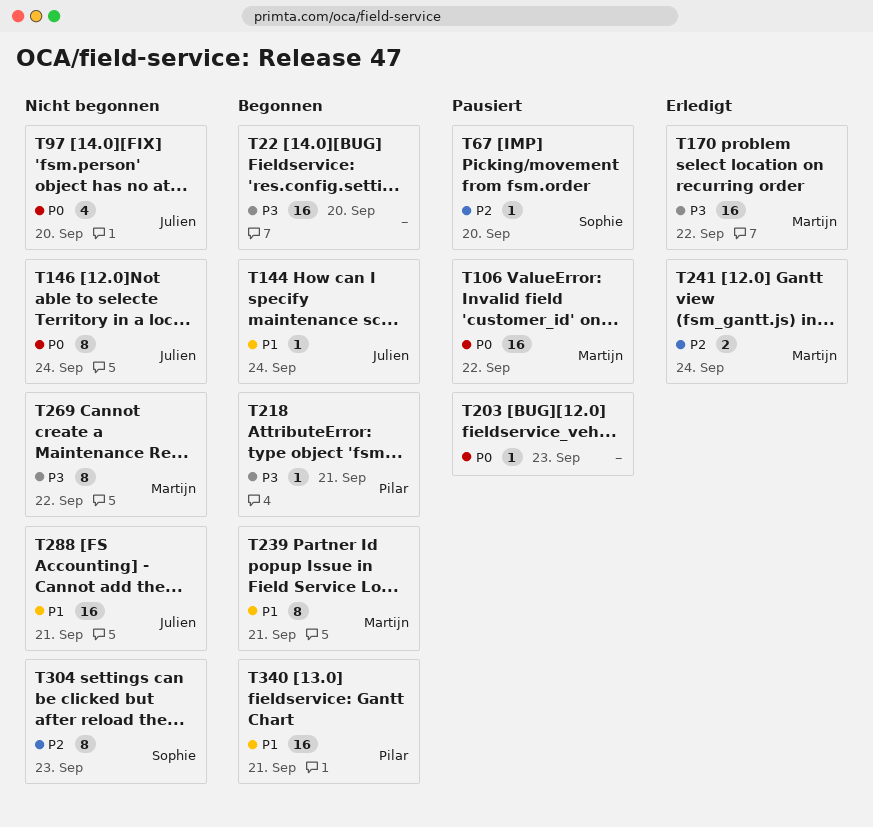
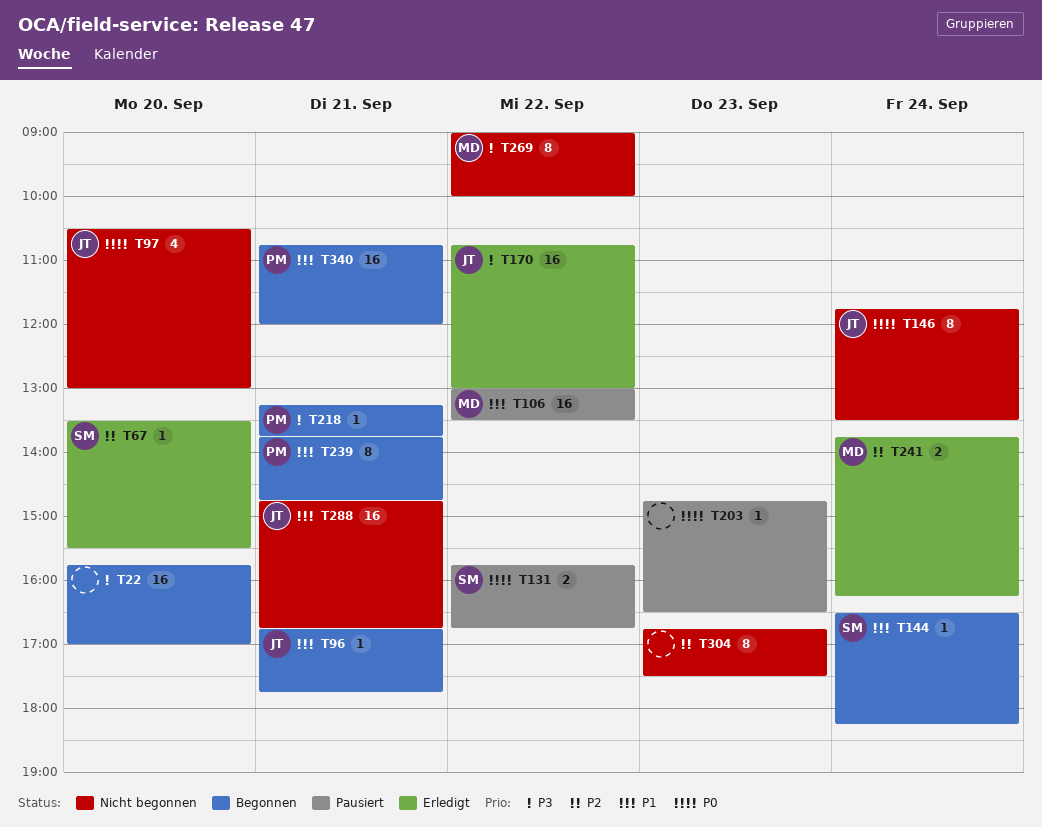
T67, status: Pausiert -> Erledigt
T96: none -> present
T106, priority: P0 -> P1
T131: none -> present
T144, owner: Julien -> Sophie
T170, owner: Martijn -> Julien
T239, owner: Martijn -> Pilar
T304, owner: Sophie -> none

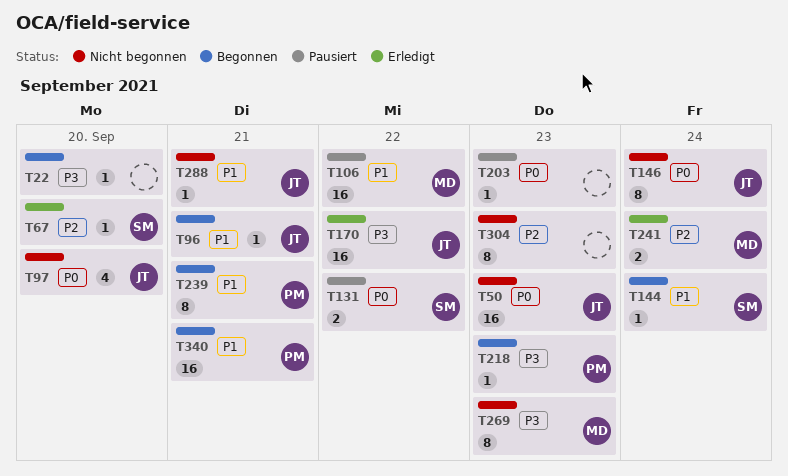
T22, estimate: 16 -> 1
T50: none -> present
T218, day: Sep 21 -> Sep 23
T269, day: Sep 22 -> Sep 23
T288, estimate: 16 -> 1

